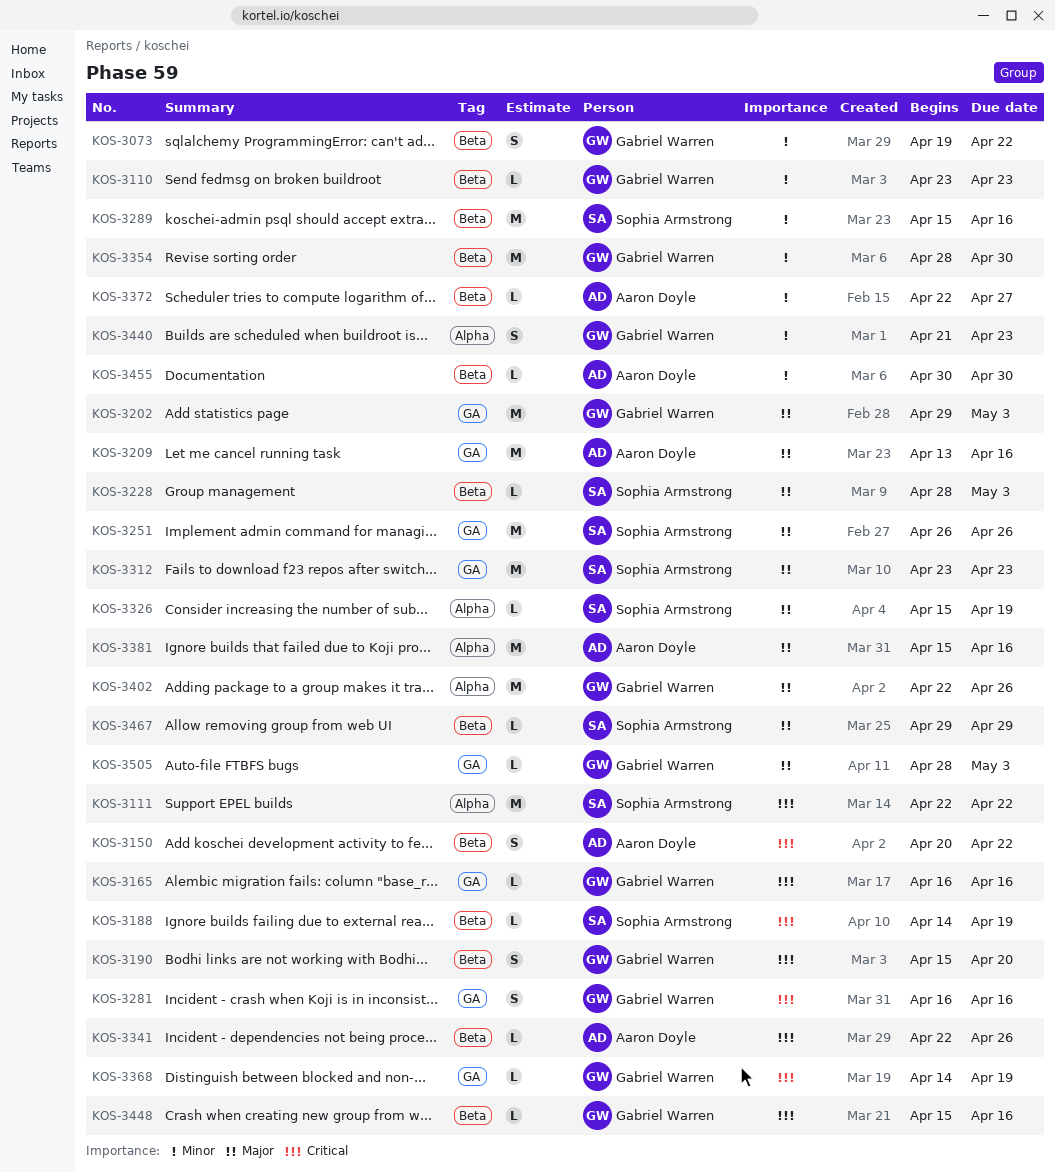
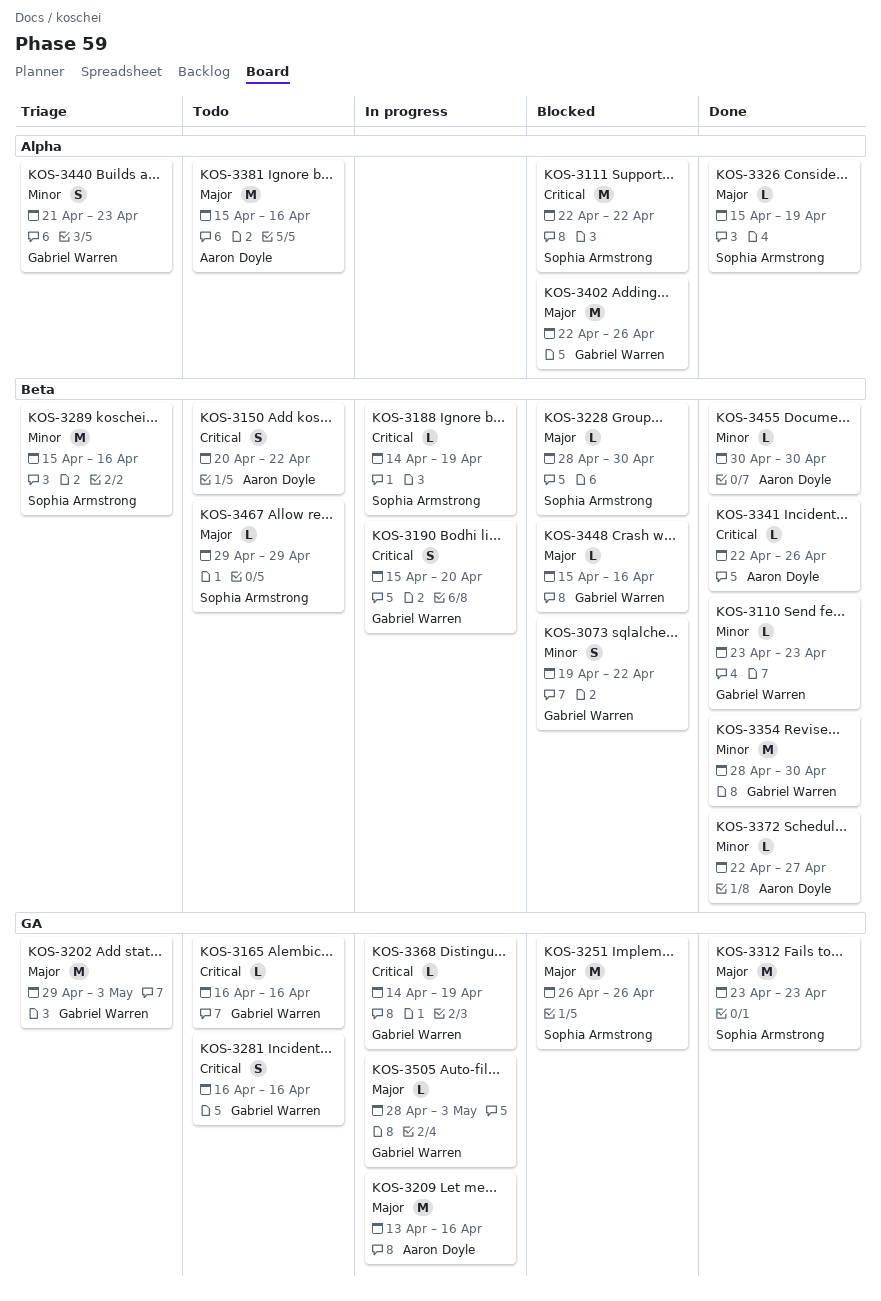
KOS-3228, due: May 3 -> Apr 30
KOS-3448, priority: Critical -> Major

